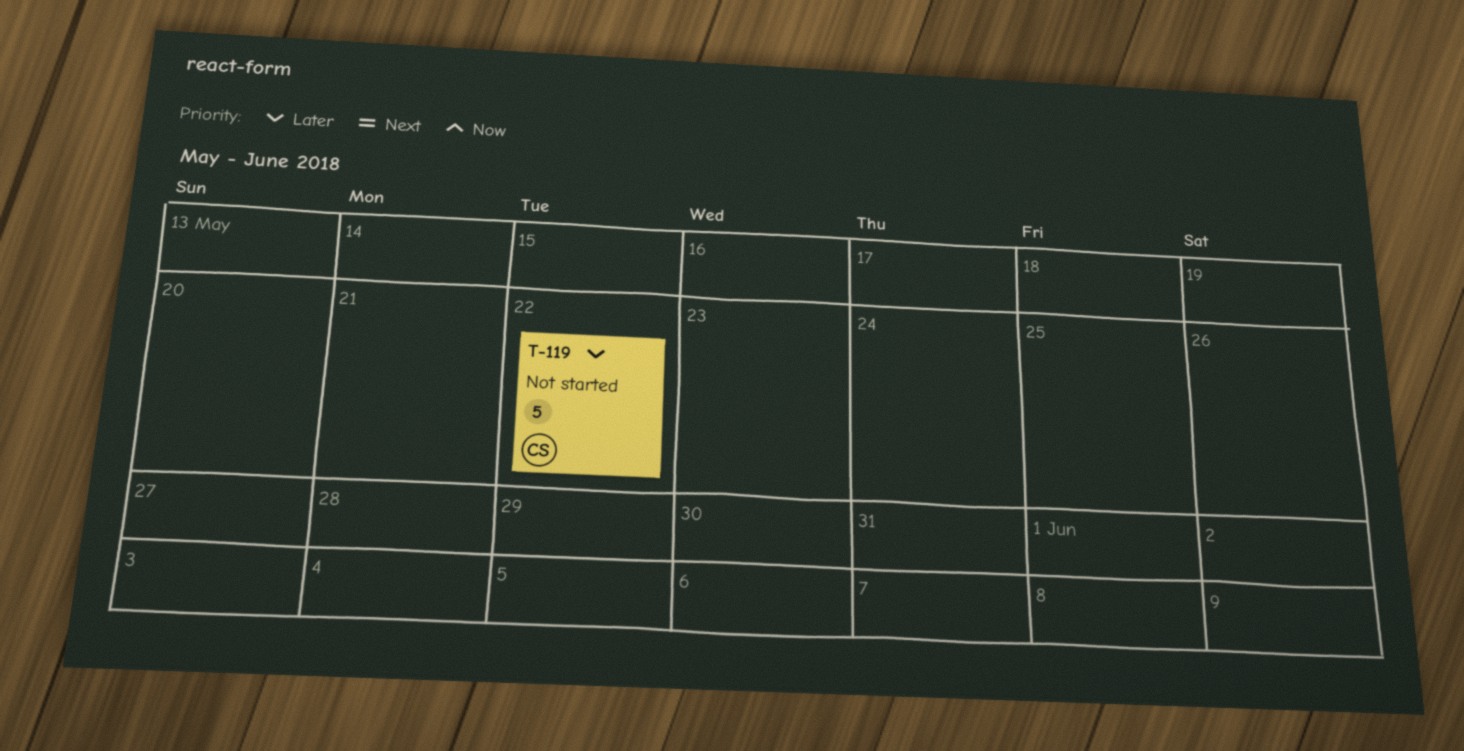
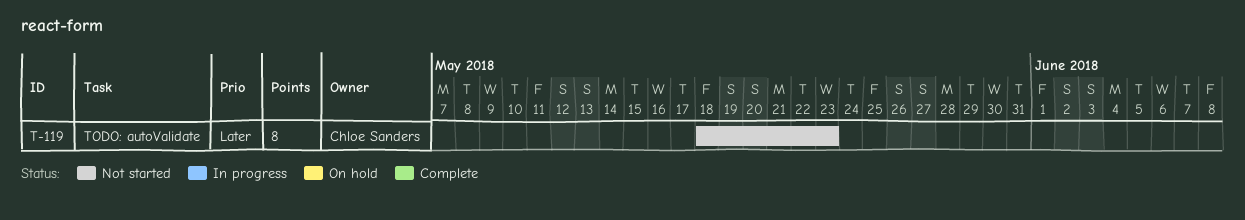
T-119, estimate: 5 -> 8
T-119, due: May 22 -> May 23

